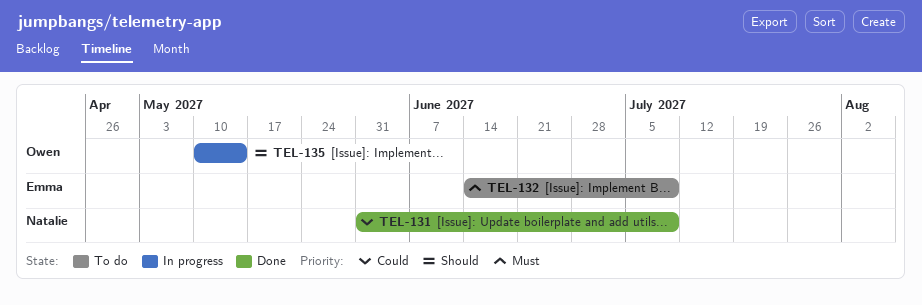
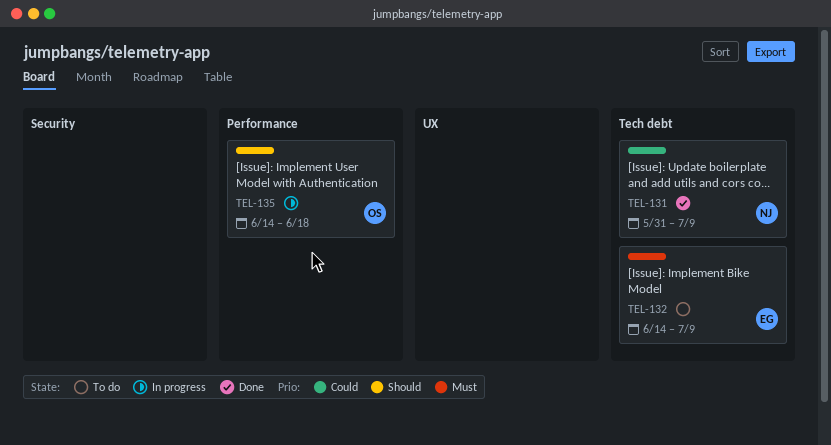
TEL-135, start: May 10 -> Jun 14
TEL-135, due: May 14 -> Jun 18

